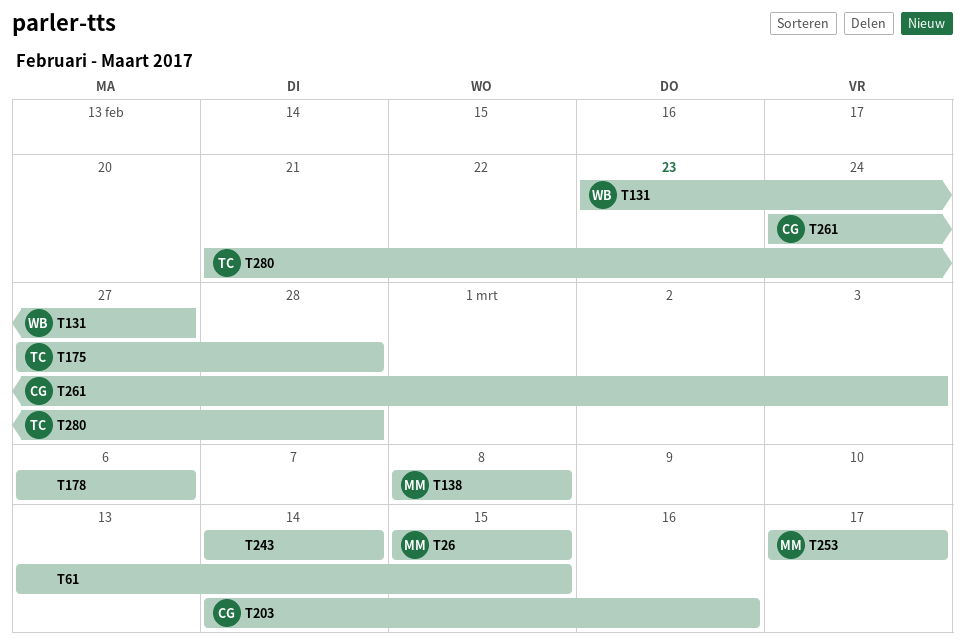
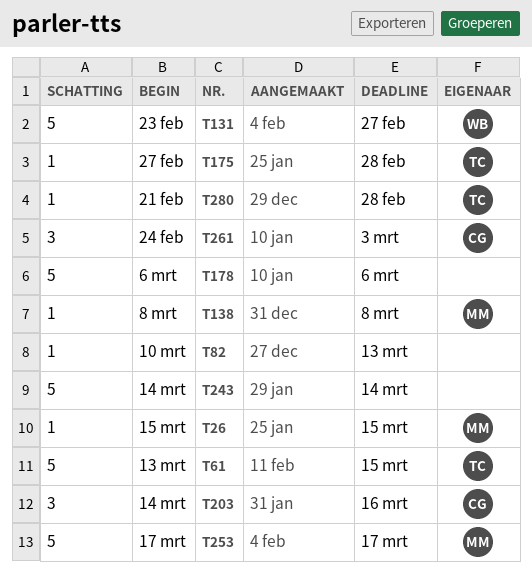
T61, owner: none -> TC
T82: none -> present

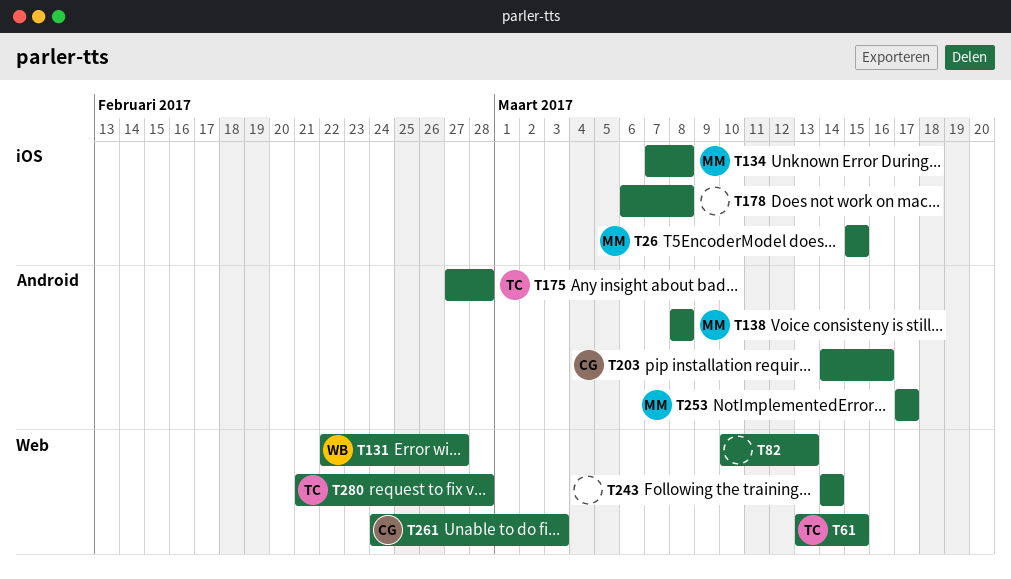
T131, start: Feb 23 -> Feb 22
T134: none -> present
T178, due: Mar 6 -> Mar 8

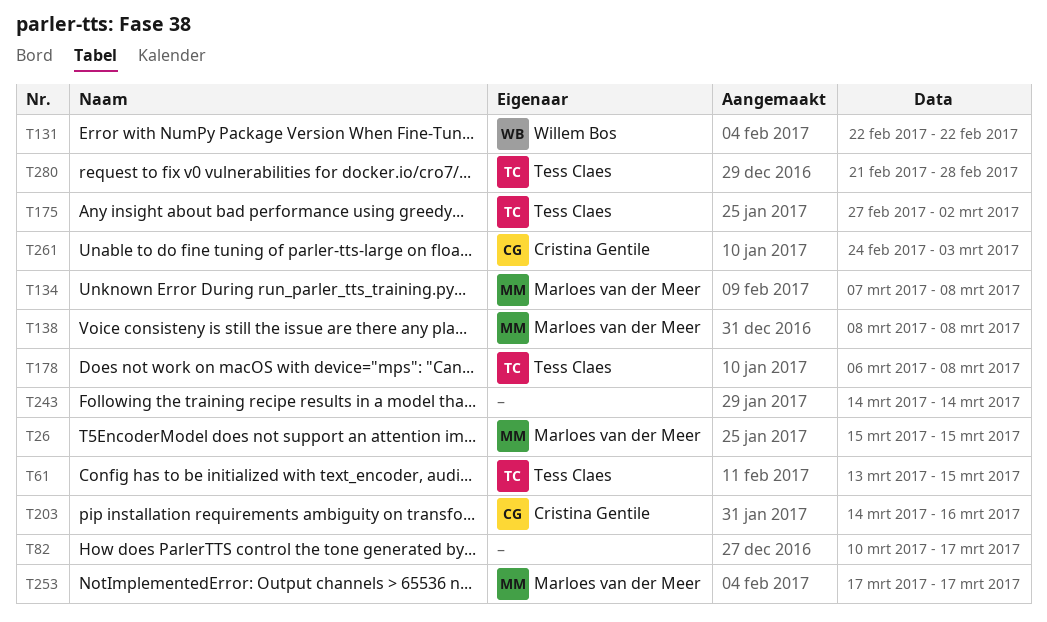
T82, due: Mar 13 -> Mar 17
T131, due: Feb 27 -> Feb 22
T175, due: Feb 28 -> Mar 2
T178, owner: none -> Tess Claes

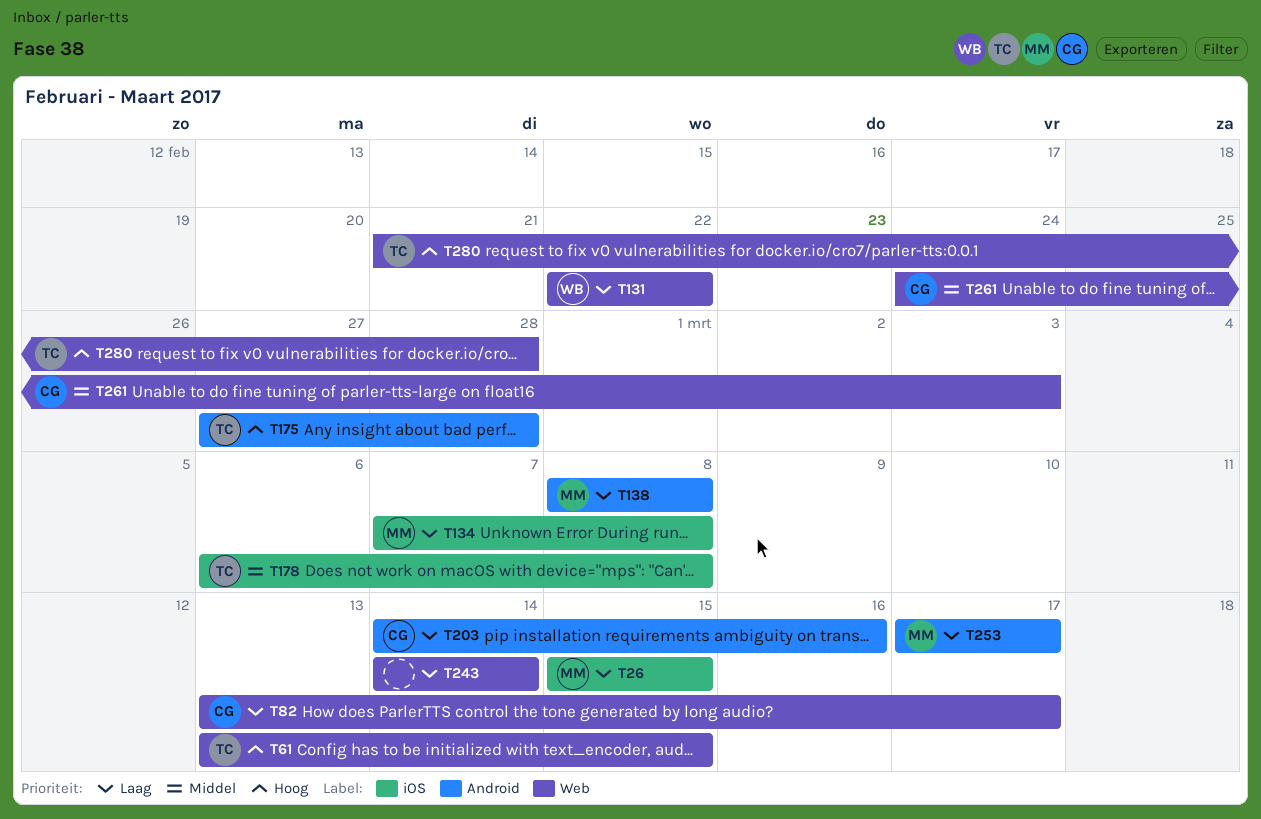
T82, owner: none -> Cristina Gentile
T82, start: Mar 10 -> Mar 13
T175, due: Mar 2 -> Feb 28

